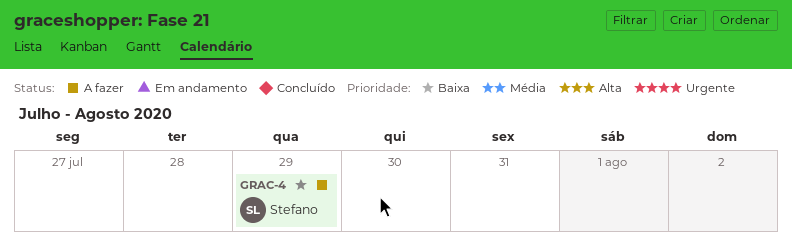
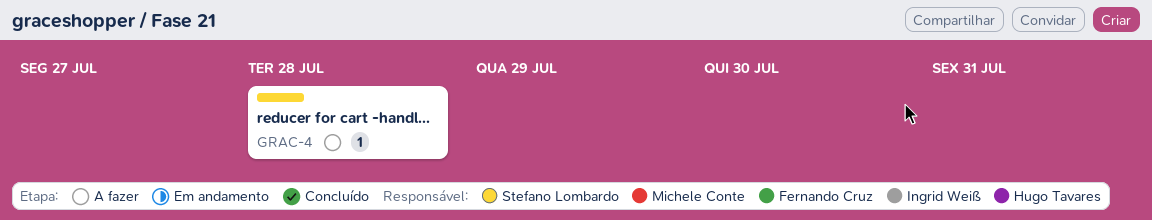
GRAC-4, due: Jul 29 -> Jul 28

